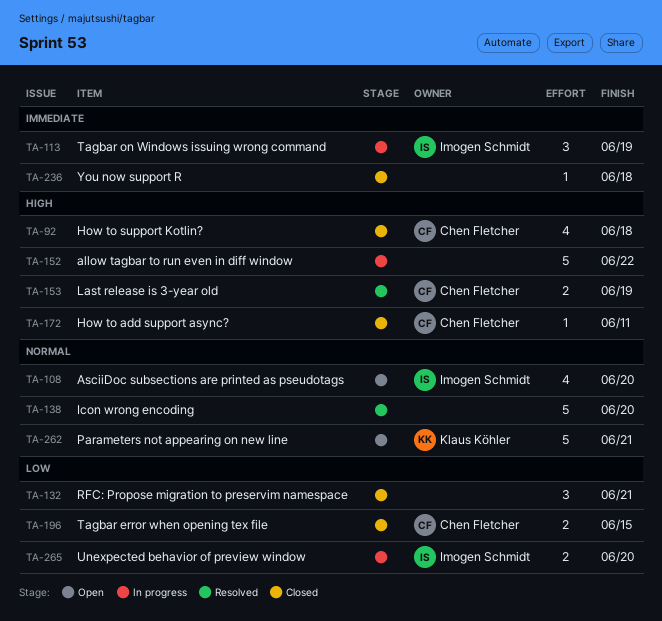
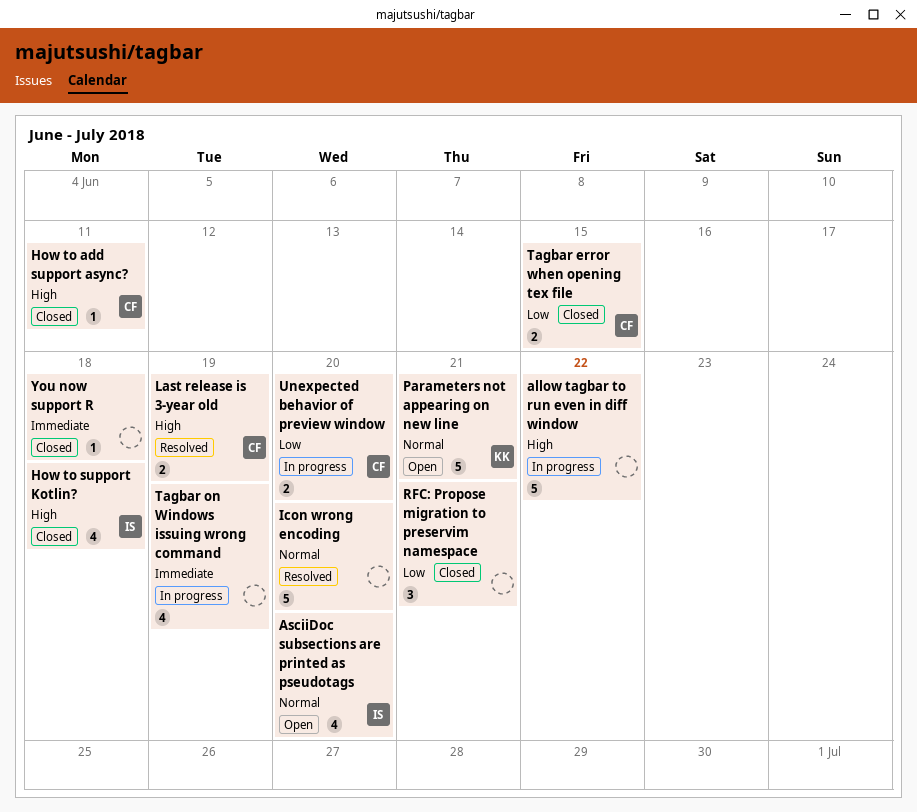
How to support Kotlin?, owner: Chen Fletcher -> Imogen Schmidt
Tagbar on Windows issuing wrong command, owner: Imogen Schmidt -> none
Tagbar on Windows issuing wrong command, estimate: 3 -> 4
Unexpected behavior of preview window, owner: Imogen Schmidt -> Chen Fletcher

